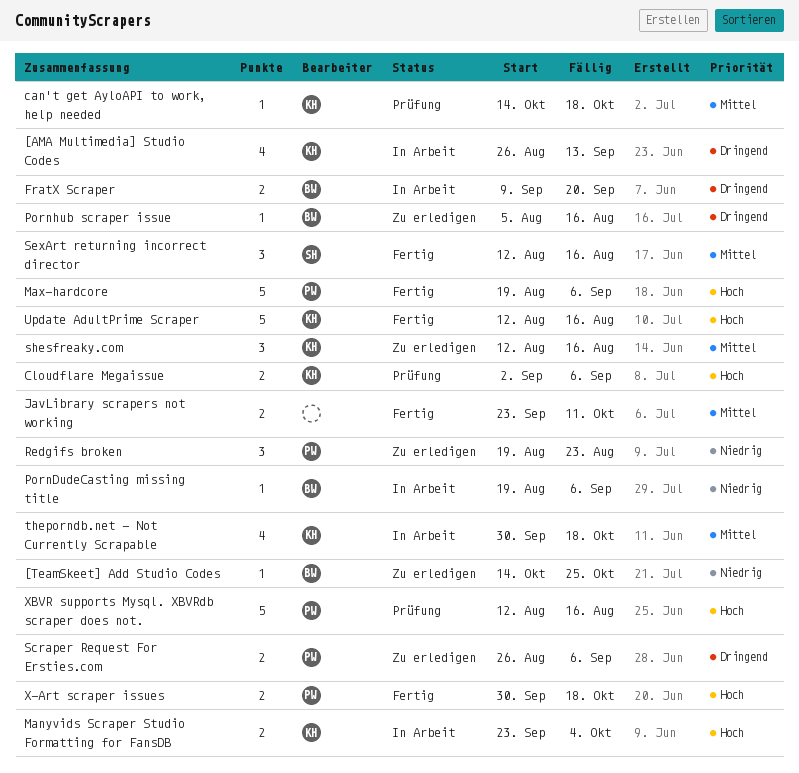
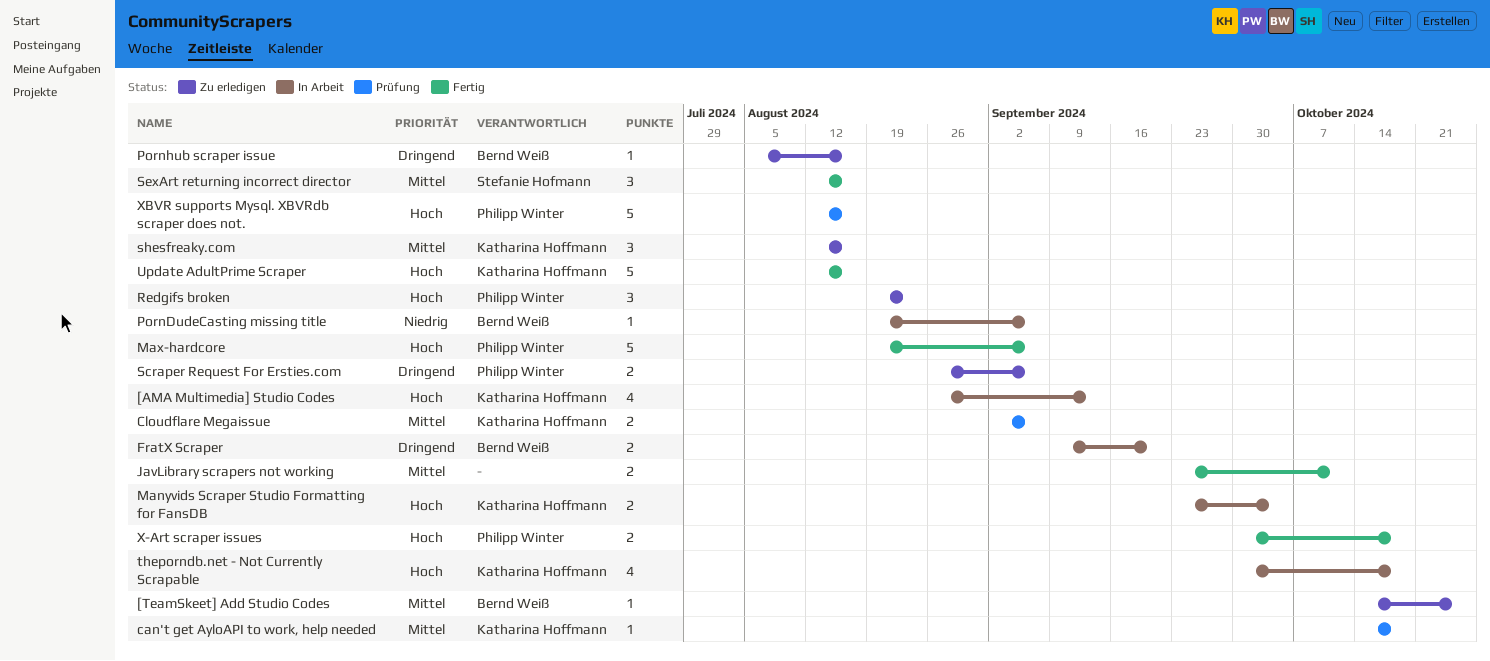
[AMA Multimedia] Studio Codes, priority: Dringend -> Hoch
[TeamSkeet] Add Studio Codes, priority: Niedrig -> Mittel
Cloudflare Megaissue, priority: Hoch -> Mittel
Redgifs broken, priority: Niedrig -> Hoch
theporndb.net - Not Currently Scrapable, priority: Mittel -> Hoch

